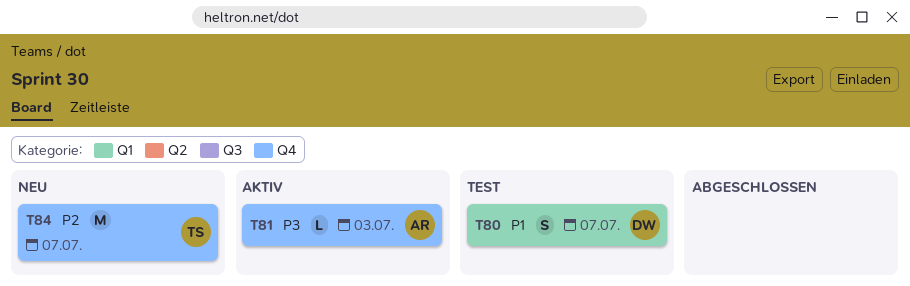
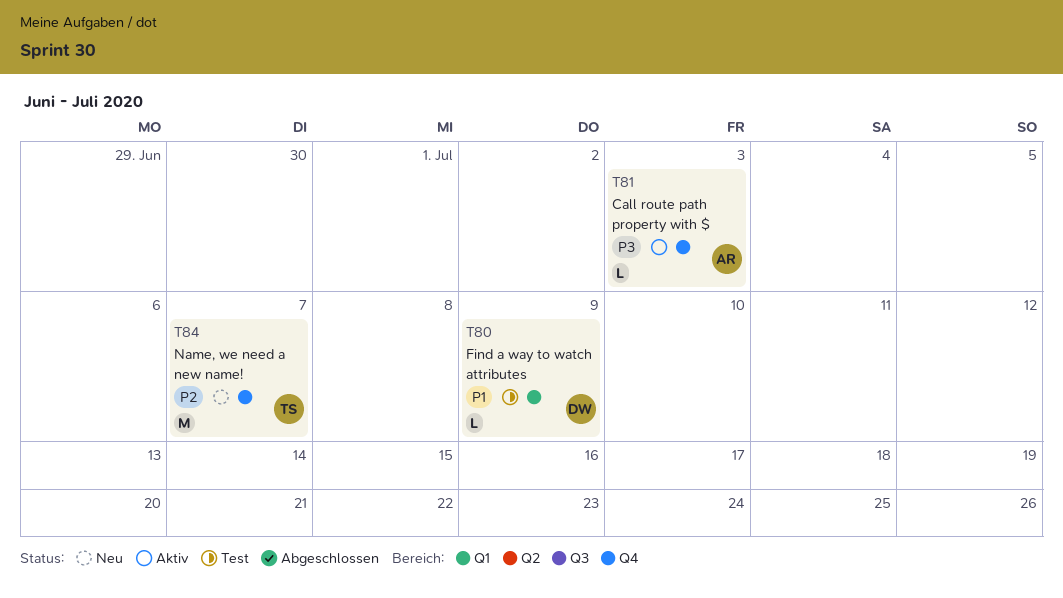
T80, estimate: S -> L
T80, due: Jul 7 -> Jul 9

